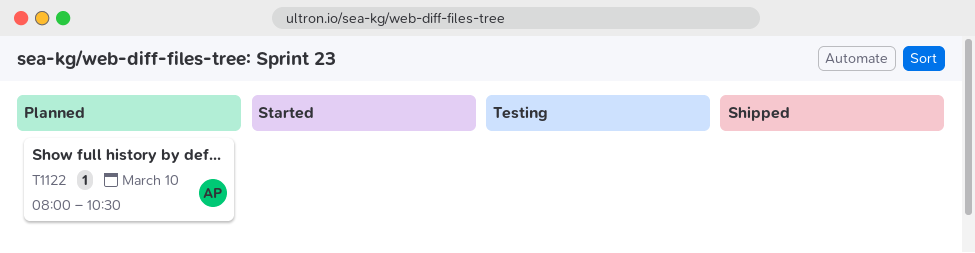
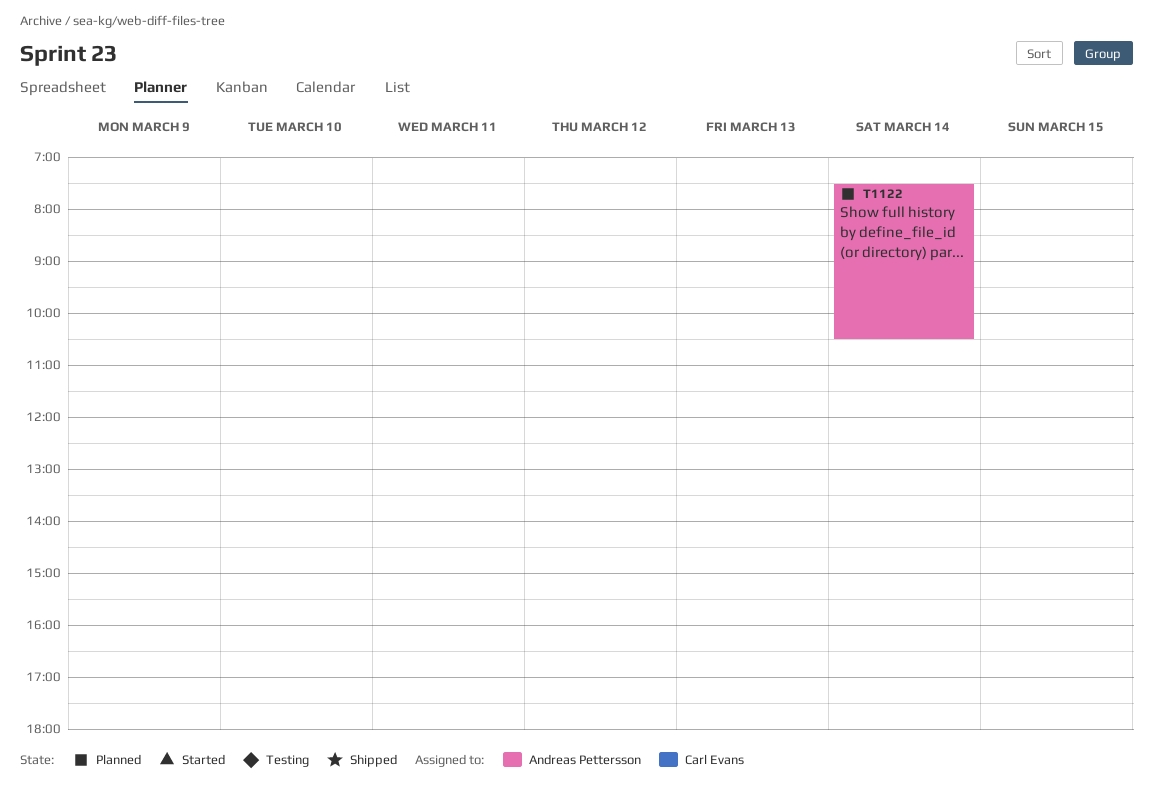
T1122, day: Mar 10 -> Mar 14
T1122, begins: 08:00 -> 07:30

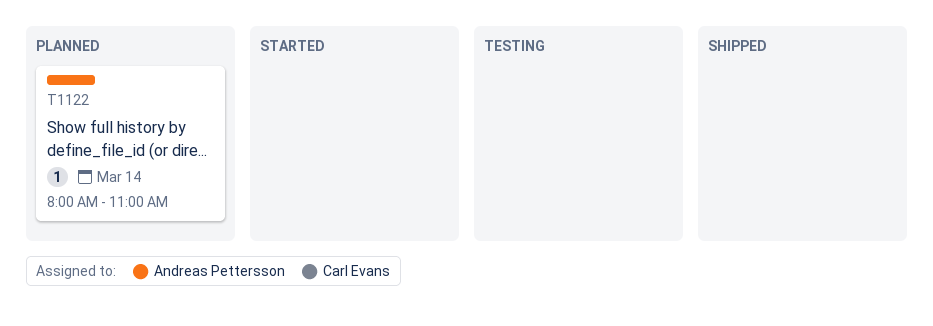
T1122, begins: 07:30 -> 08:00
T1122, ends: 10:30 -> 11:00

